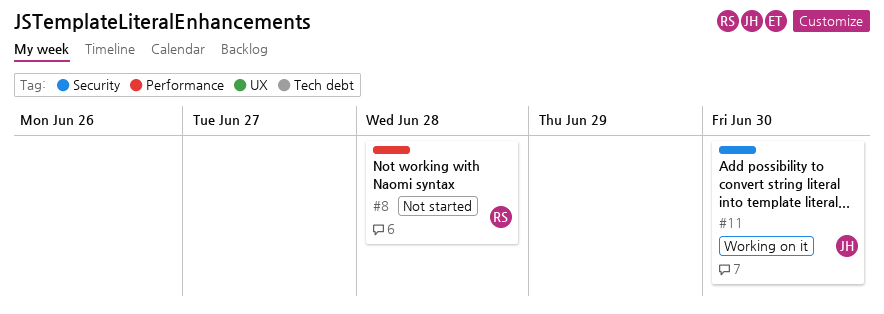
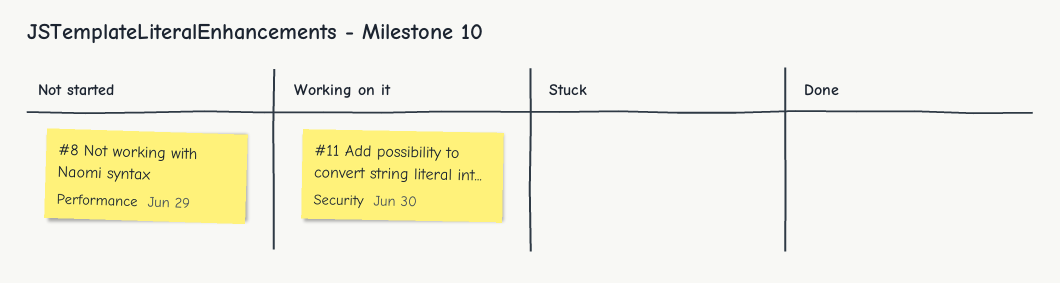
#8, due: Jun 28 -> Jun 29

